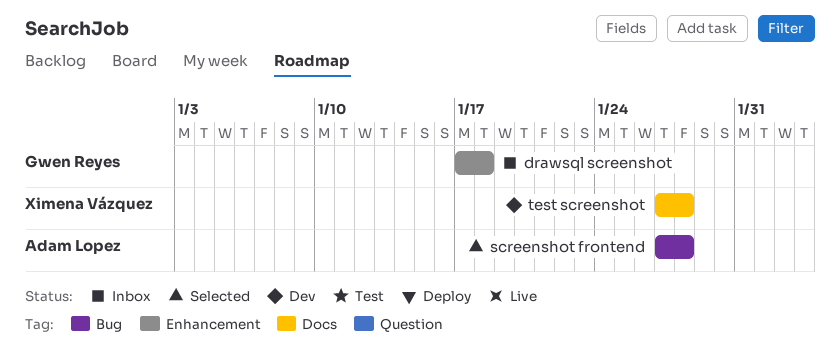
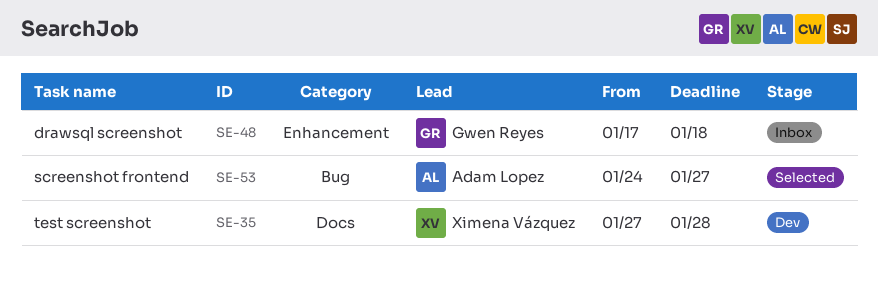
screenshot frontend, start: Jan 27 -> Jan 24
screenshot frontend, due: Jan 28 -> Jan 27

